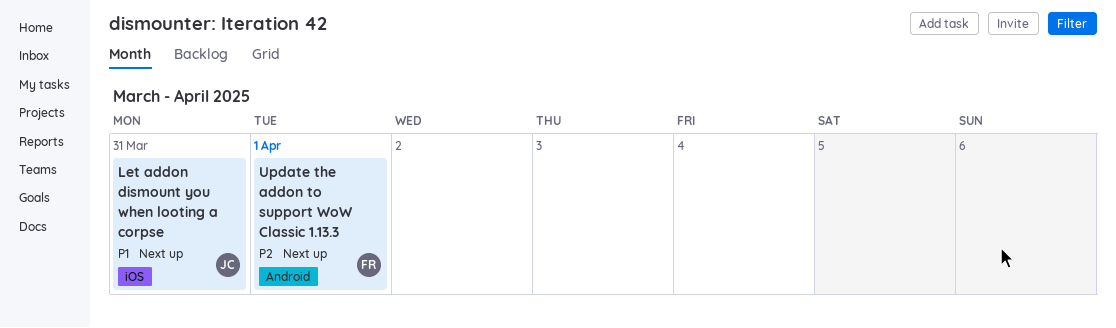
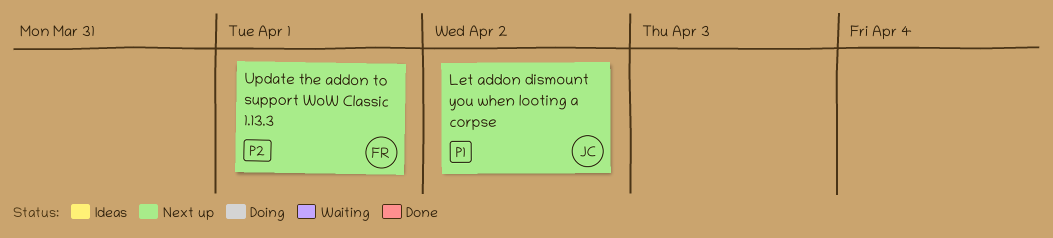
Let addon dismount you when looting a corpse, due: Mar 31 -> Apr 2

